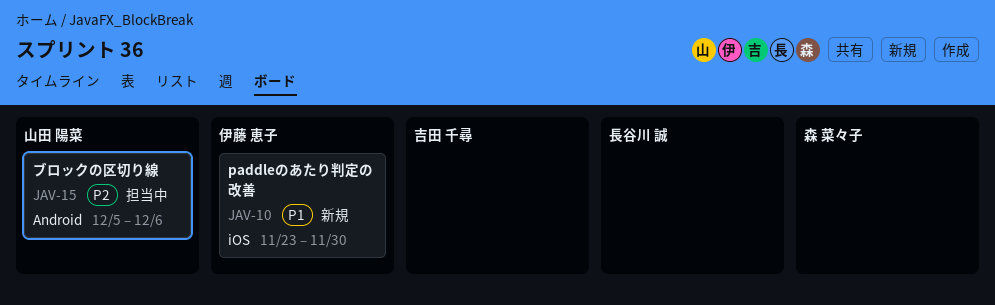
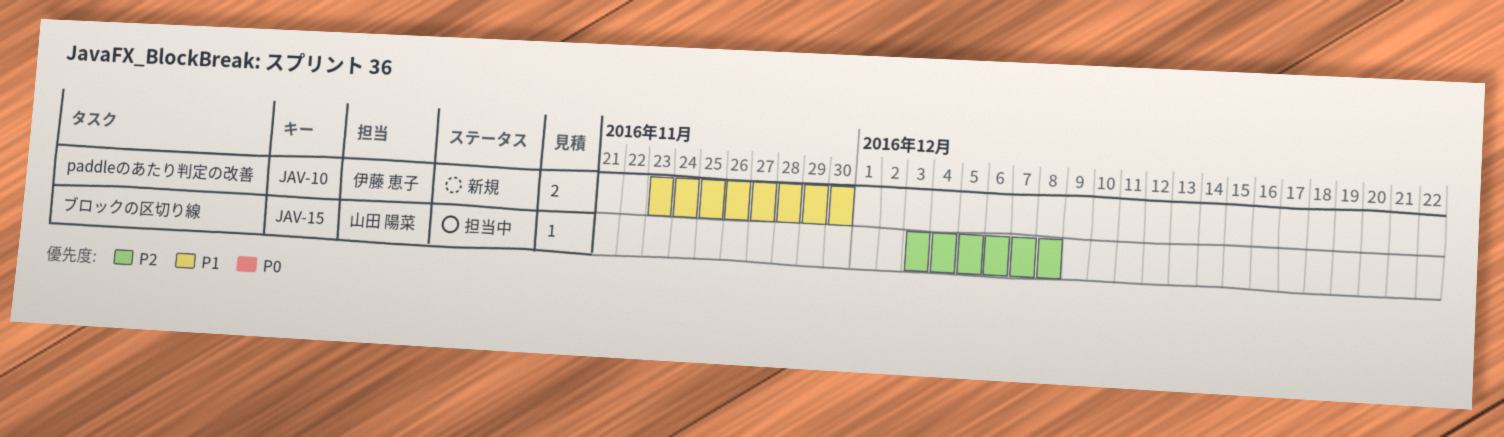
JAV-15, start: Dec 5 -> Dec 3
JAV-15, due: Dec 6 -> Dec 8

